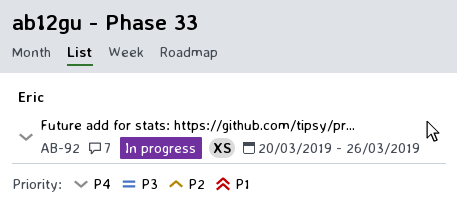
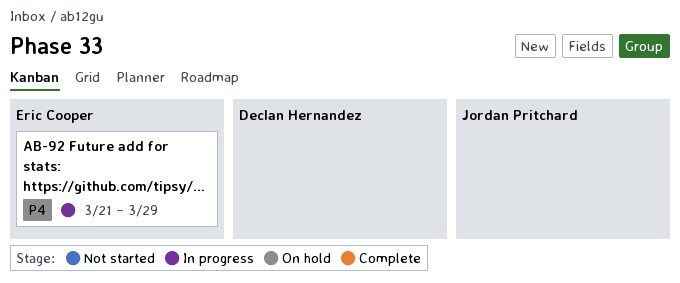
AB-92, start: Mar 20 -> Mar 21
AB-92, due: Mar 26 -> Mar 29

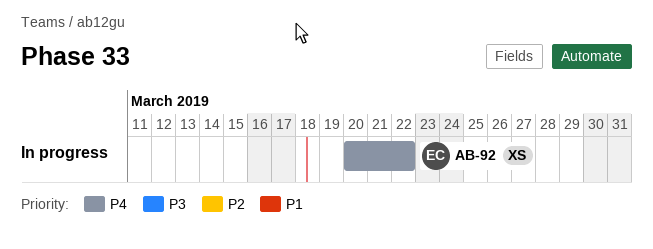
AB-92, start: Mar 21 -> Mar 20
AB-92, due: Mar 29 -> Mar 22

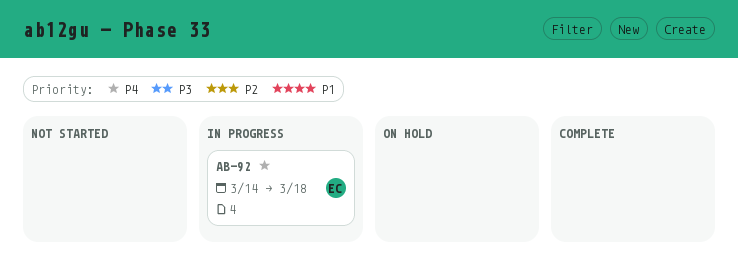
AB-92, start: Mar 20 -> Mar 14
AB-92, due: Mar 22 -> Mar 18

